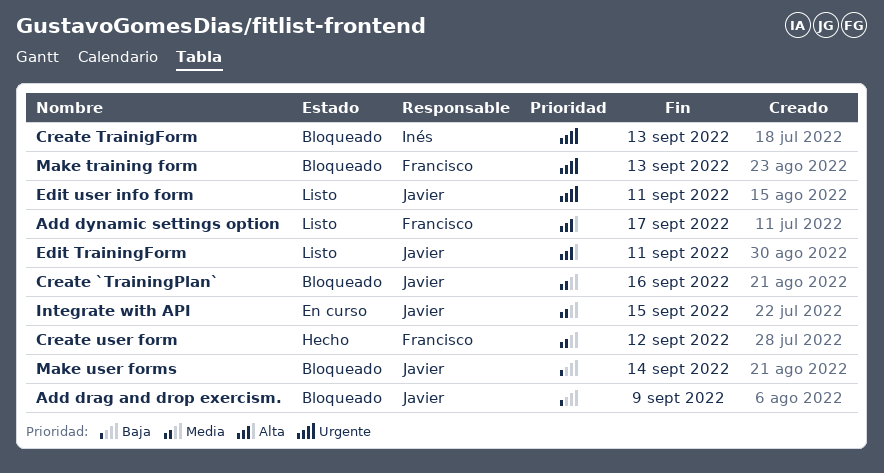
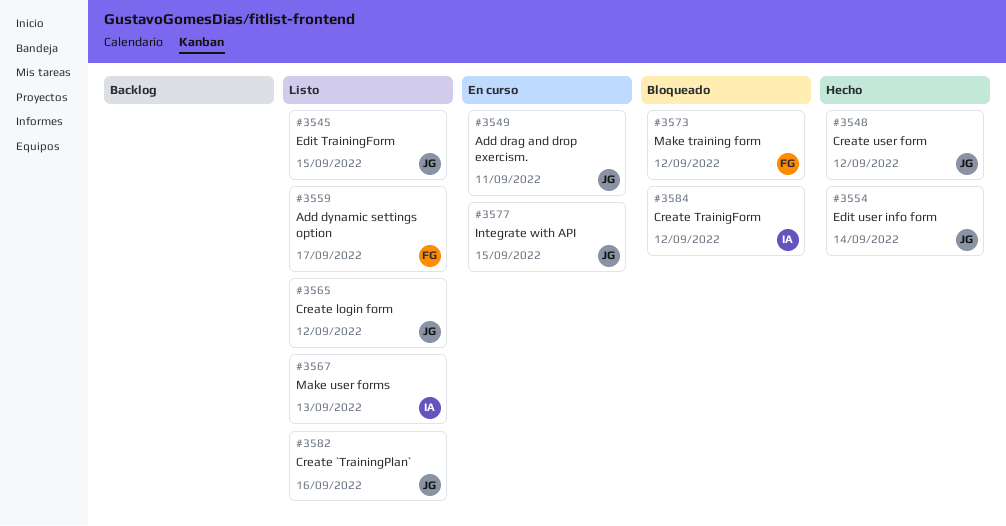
Add drag and drop exercism., status: Bloqueado -> En curso
Add drag and drop exercism., due: Sep 9 -> Sep 11
Create `TrainingPlan`, status: Bloqueado -> Listo
Create login form: none -> present
Create TrainigForm, due: Sep 13 -> Sep 12
Create user form, owner: Francisco -> Javier
Edit TrainingForm, due: Sep 11 -> Sep 15
Edit user info form, status: Listo -> Hecho
Edit user info form, due: Sep 11 -> Sep 14
Make training form, due: Sep 13 -> Sep 12
Make user forms, status: Bloqueado -> Listo
Make user forms, owner: Javier -> Inés
Make user forms, due: Sep 14 -> Sep 13

